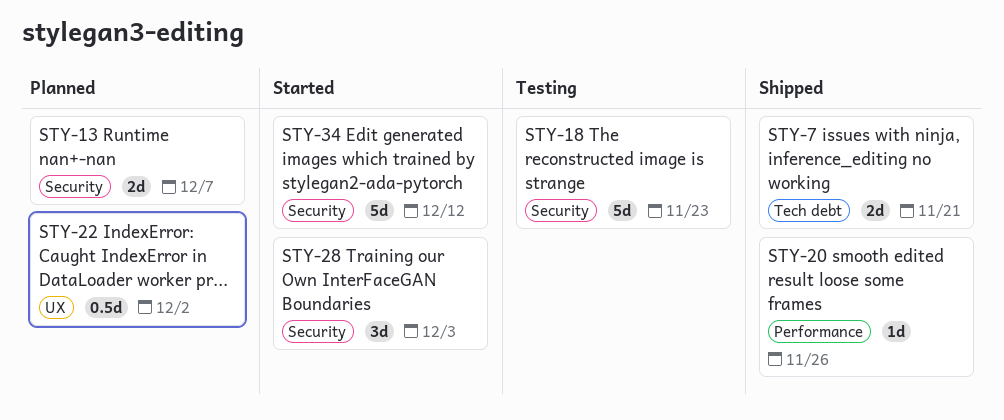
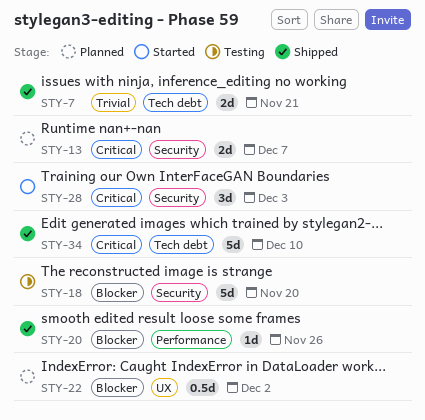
STY-18, due: Nov 23 -> Nov 20
STY-34, status: Started -> Shipped
STY-34, label: Security -> Tech debt
STY-34, due: Dec 12 -> Dec 10

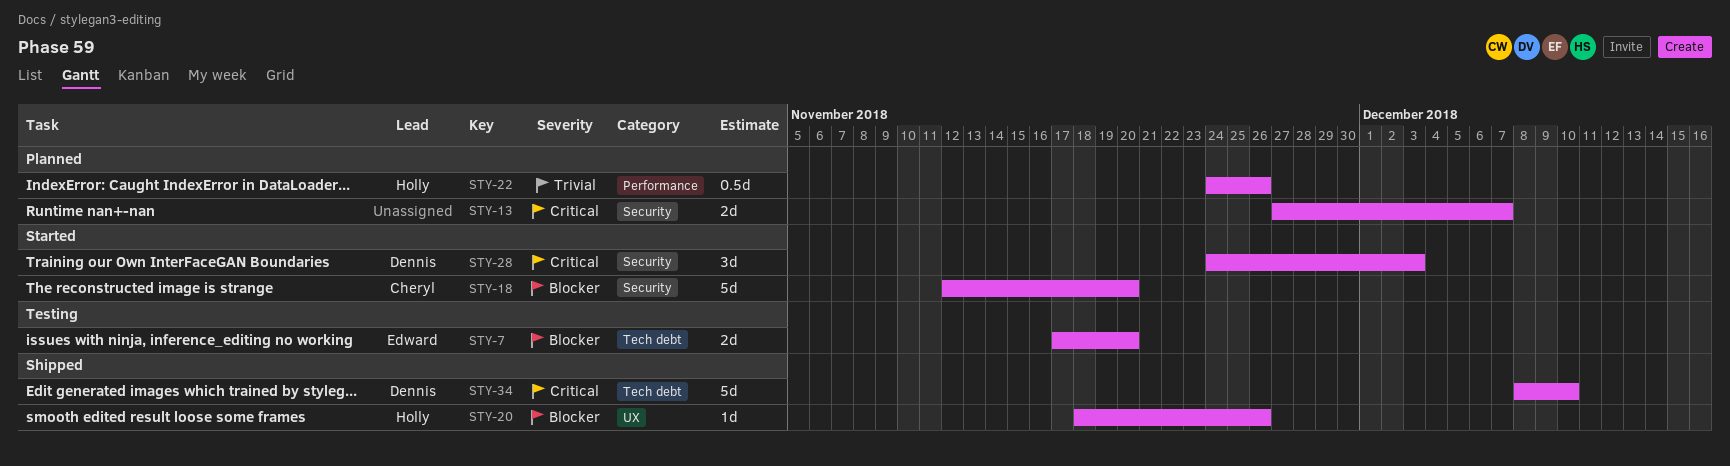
STY-7, status: Shipped -> Testing
STY-7, priority: Trivial -> Blocker
STY-7, due: Nov 21 -> Nov 20
STY-18, status: Testing -> Started
STY-20, label: Performance -> UX
STY-22, priority: Blocker -> Trivial
STY-22, label: UX -> Performance
STY-22, due: Dec 2 -> Nov 26

